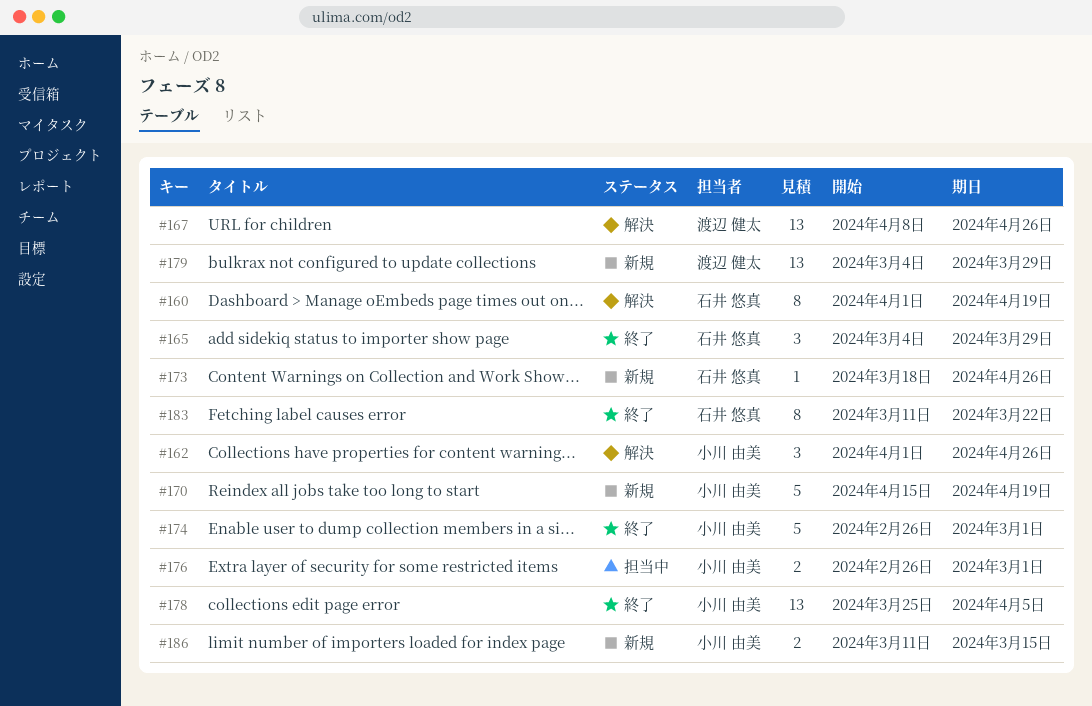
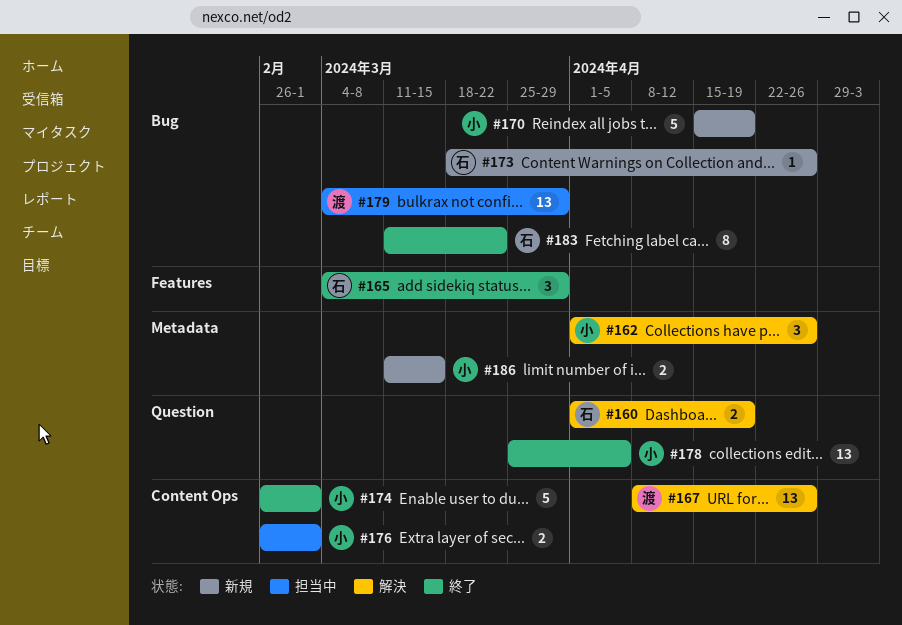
#160, estimate: 8 -> 2
#179, status: 新規 -> 担当中

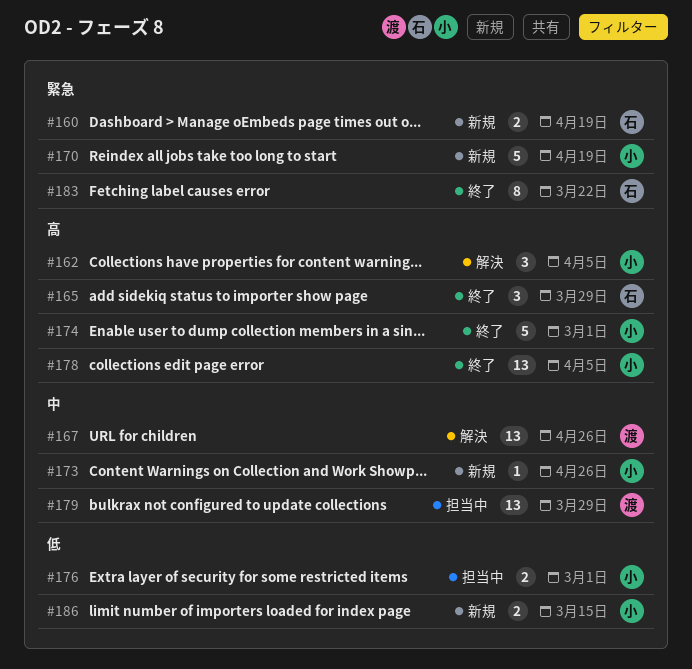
#160, status: 解決 -> 新規
#162, due: Apr 26 -> Apr 5
#173, owner: 石 -> 小

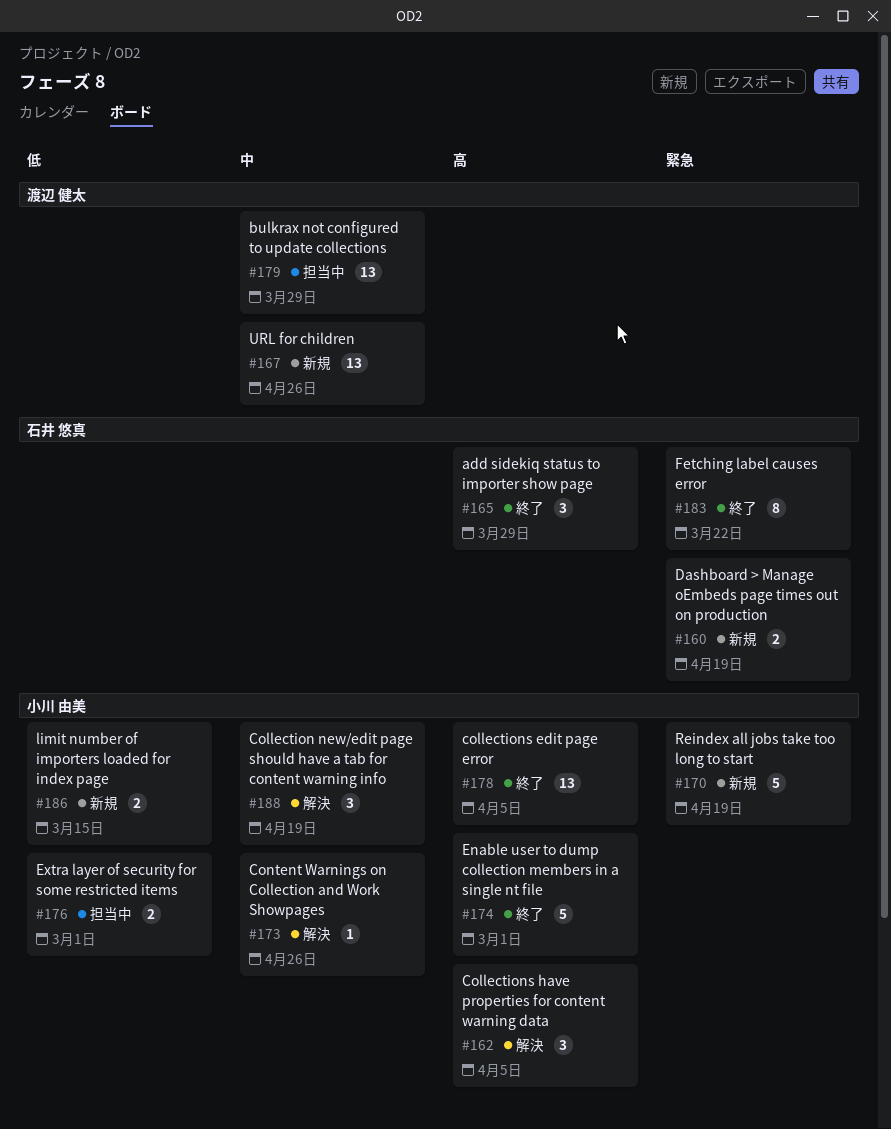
#167, status: 解決 -> 新規
#173, status: 新規 -> 解決
#188: none -> present

